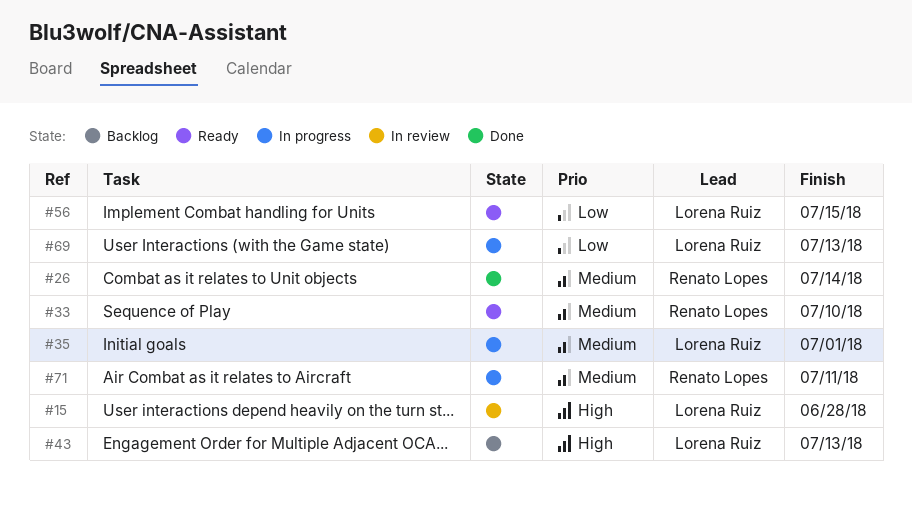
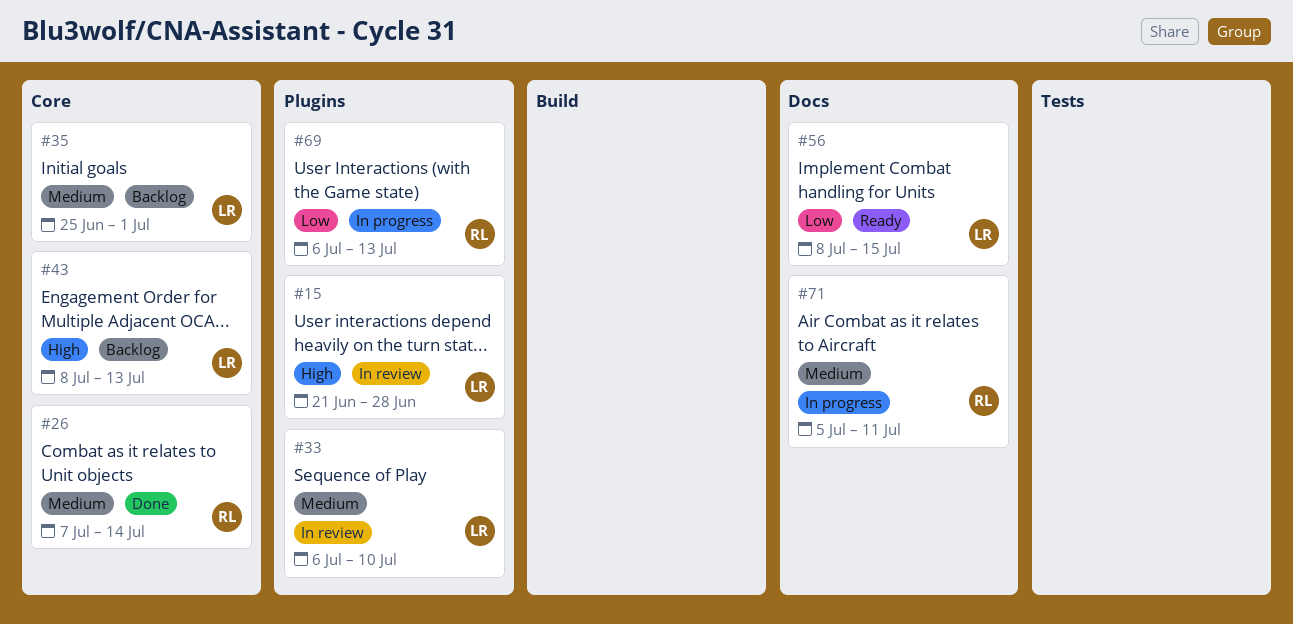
#33, status: Ready -> In review
#33, owner: Renato Lopes -> Lorena Ruiz
#35, status: In progress -> Backlog
#69, owner: Lorena Ruiz -> Renato Lopes

